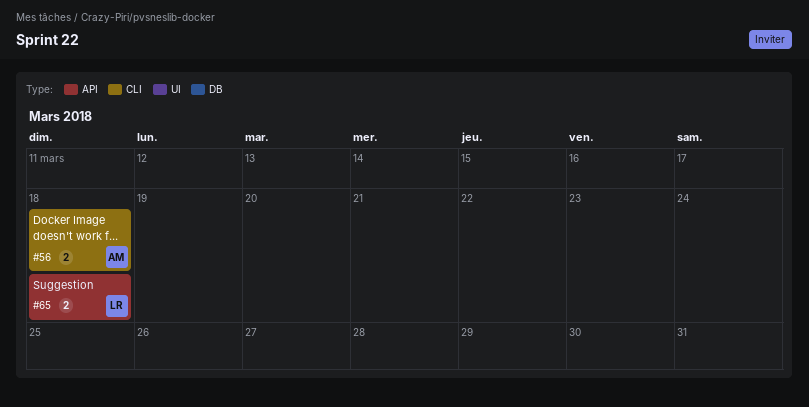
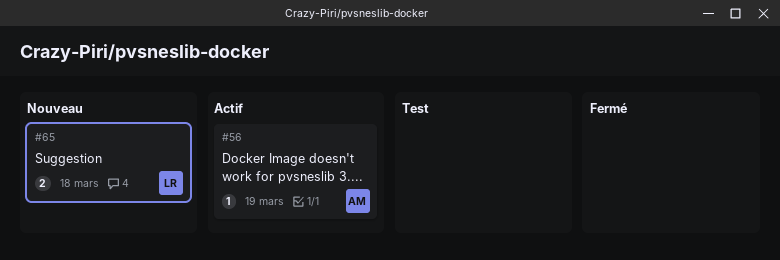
#56, estimate: 2 -> 1
#56, due: Mar 18 -> Mar 19

